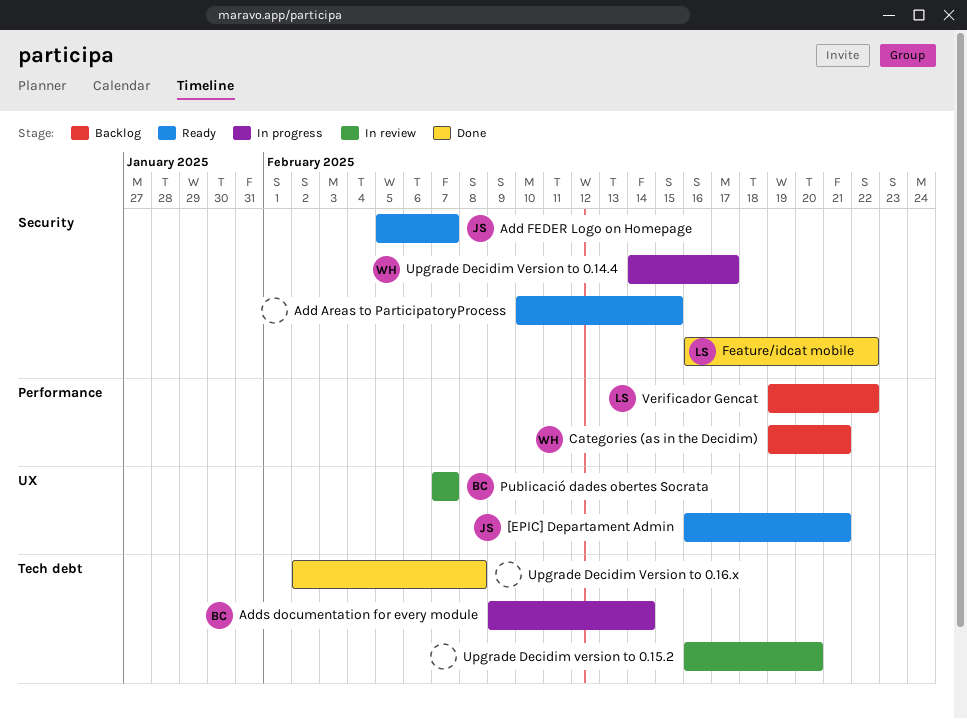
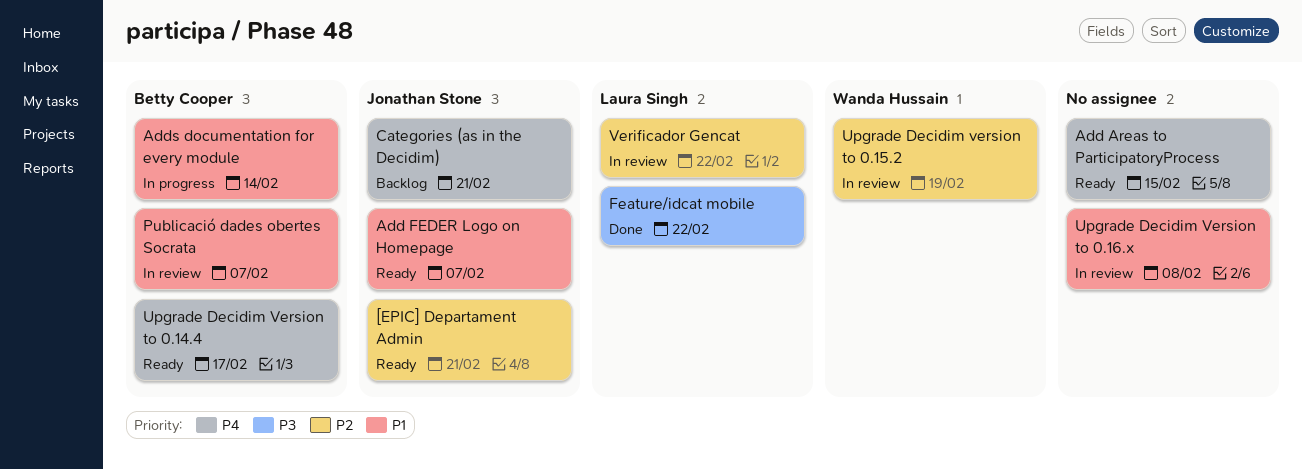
Categories (as in the Decidim), owner: Wanda Hussain -> Jonathan Stone
Upgrade Decidim Version to 0.14.4, status: In progress -> Ready
Upgrade Decidim Version to 0.14.4, owner: Wanda Hussain -> Betty Cooper
Upgrade Decidim version to 0.15.2, owner: none -> Wanda Hussain
Upgrade Decidim version to 0.15.2, due: Feb 20 -> Feb 19
Upgrade Decidim Version to 0.16.x, status: Done -> In review
Verificador Gencat, status: Backlog -> In review

